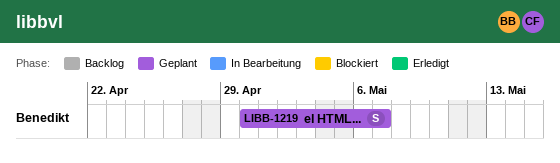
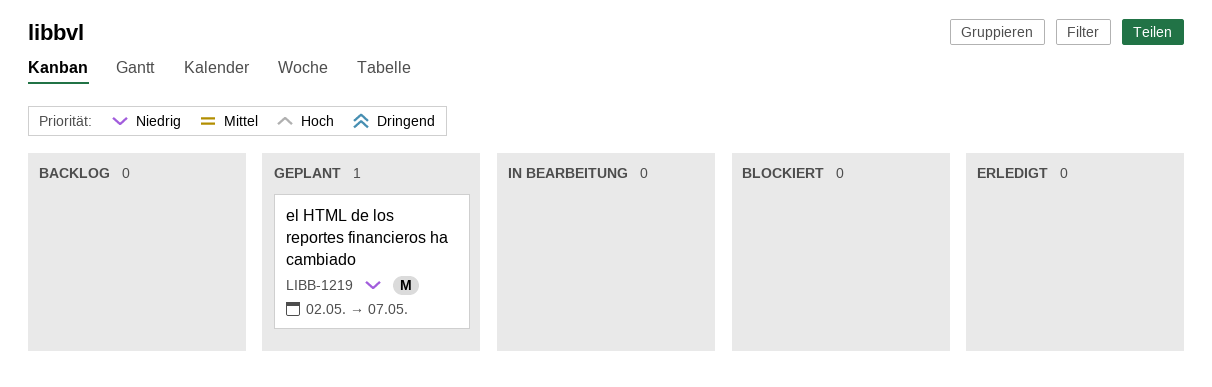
LIBB-1219, estimate: S -> M
LIBB-1219, start: Apr 30 -> May 2

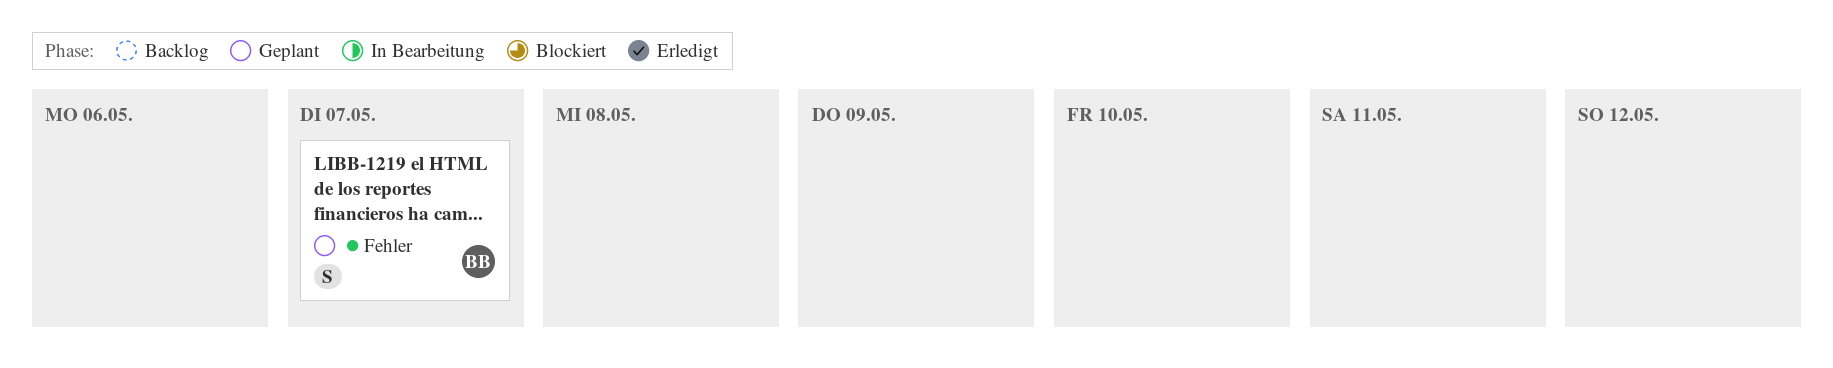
LIBB-1219, estimate: M -> S

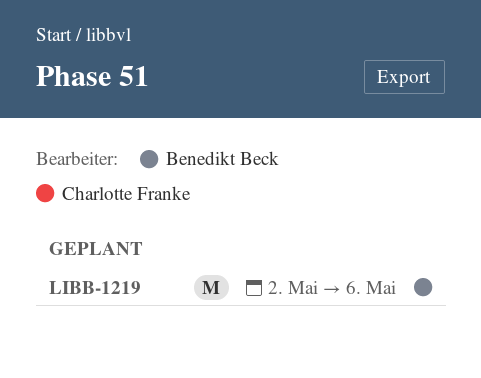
LIBB-1219, estimate: S -> M
LIBB-1219, due: May 7 -> May 6

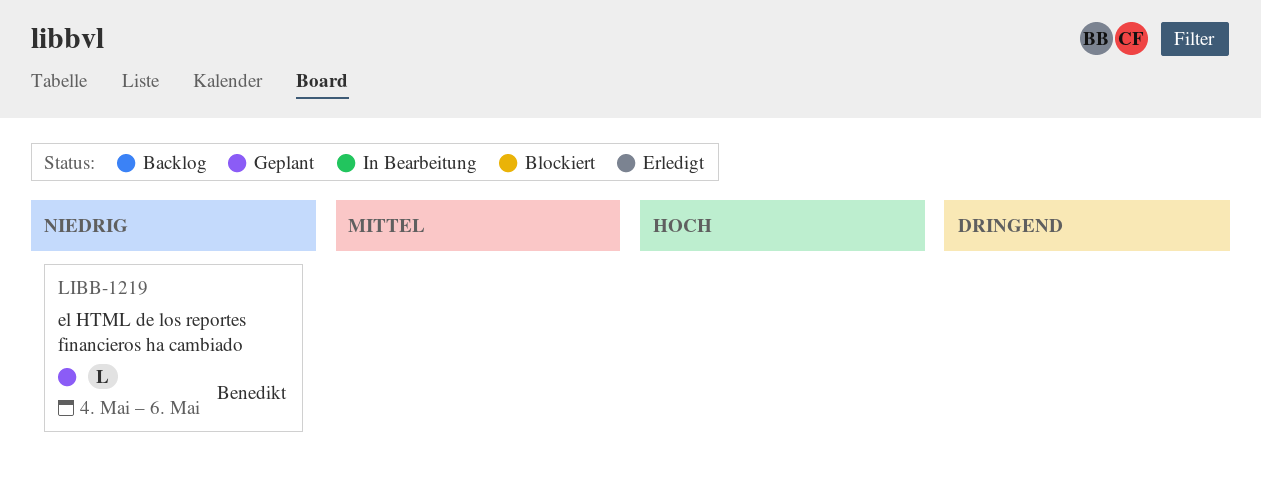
LIBB-1219, estimate: M -> L
LIBB-1219, start: May 2 -> May 4

